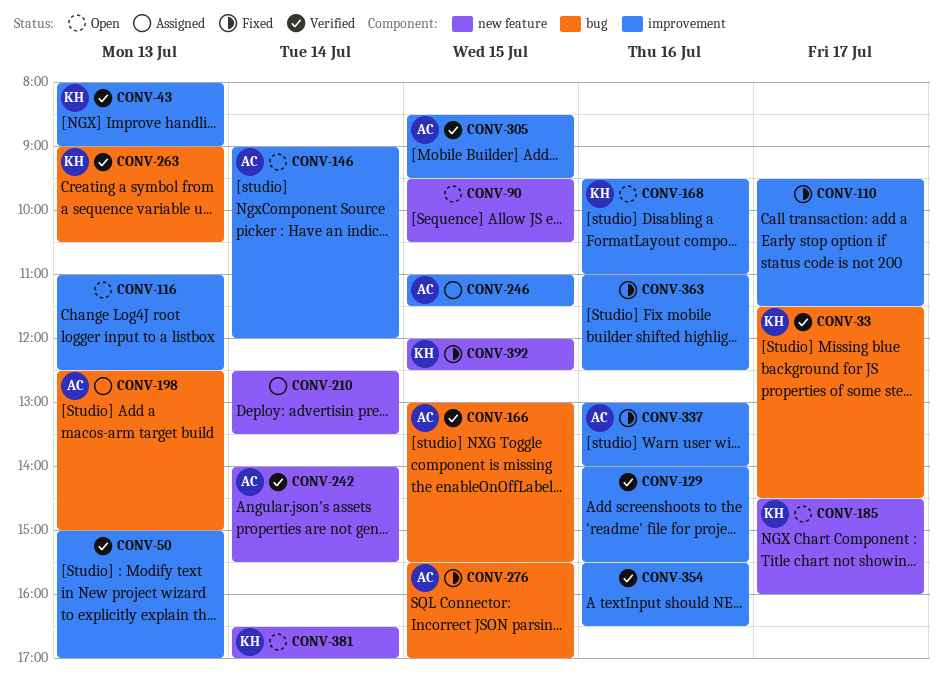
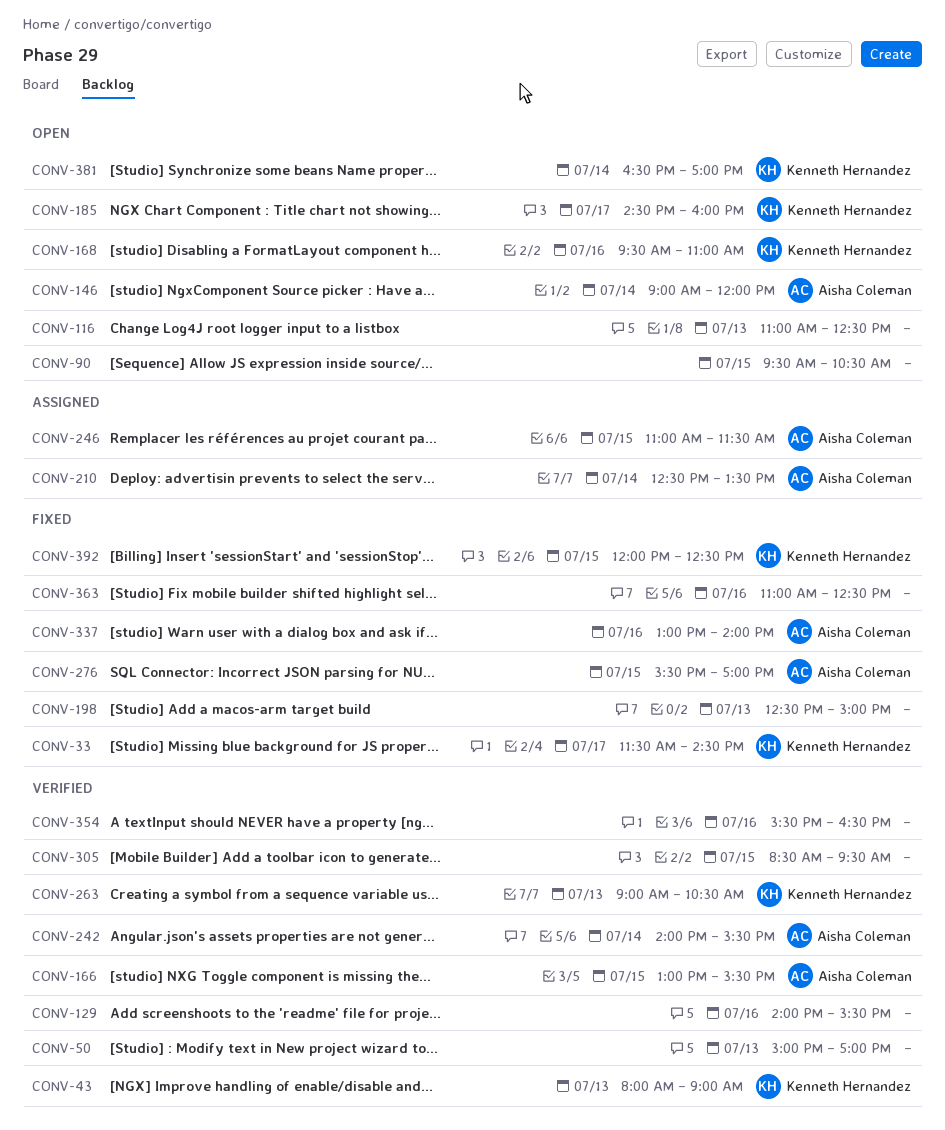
CONV-33, status: Verified -> Fixed
CONV-110: present -> none
CONV-198, status: Assigned -> Fixed
CONV-198, owner: Aisha Coleman -> none
CONV-210, owner: none -> Aisha Coleman
CONV-305, owner: Aisha Coleman -> none

